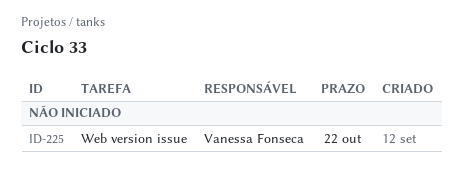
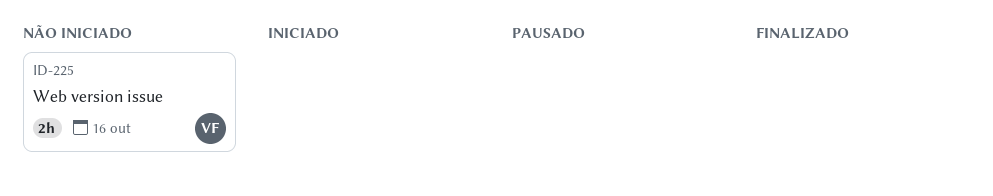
ID-225, due: Oct 22 -> Oct 16

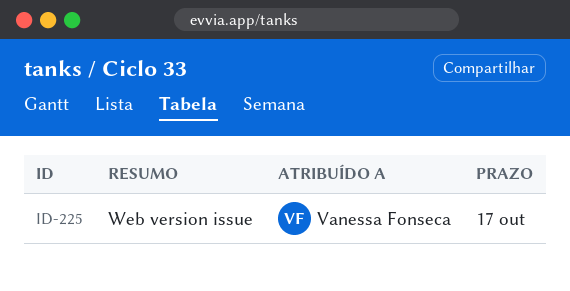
ID-225, due: Oct 16 -> Oct 17

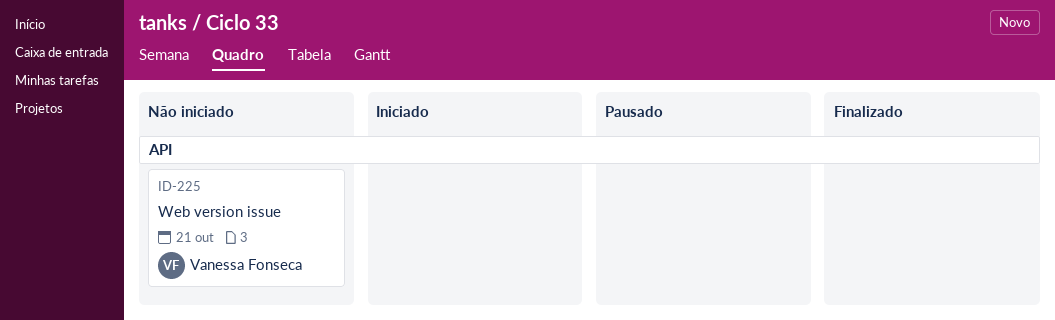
ID-225, due: Oct 17 -> Oct 21

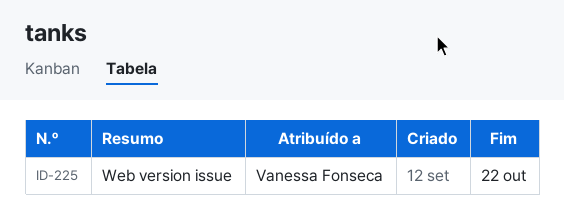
ID-225, due: Oct 21 -> Oct 22

